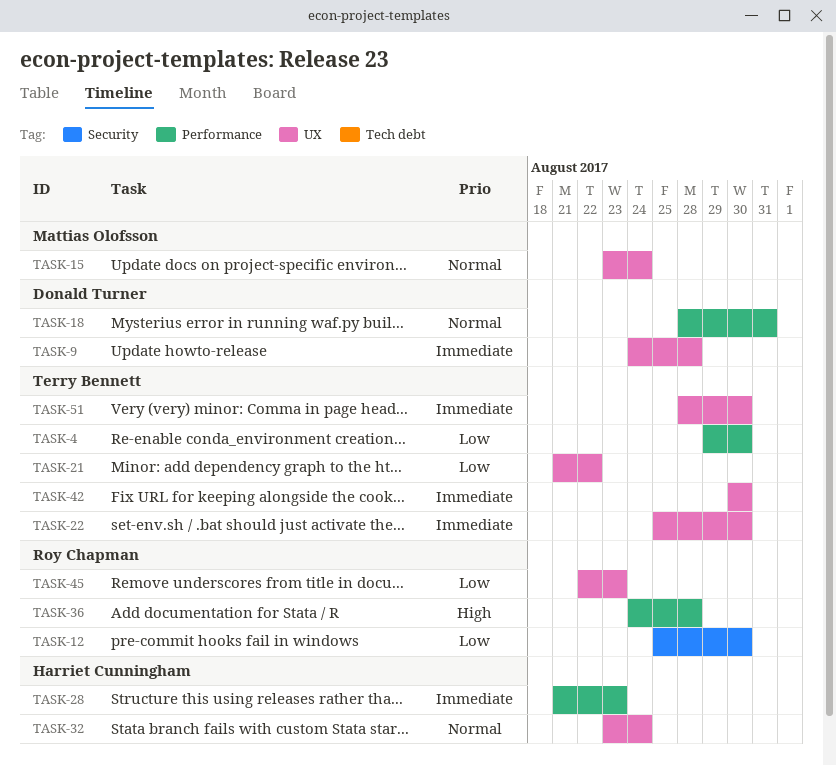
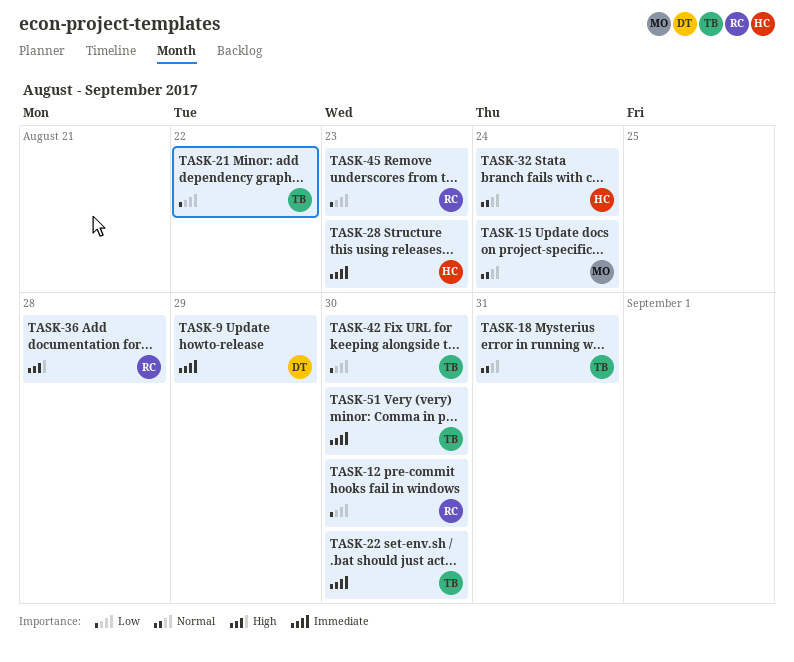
TASK-4: present -> none
TASK-9, due: Aug 28 -> Aug 29
TASK-18, owner: Donald Turner -> Terry Bennett
TASK-42, priority: Immediate -> Low

